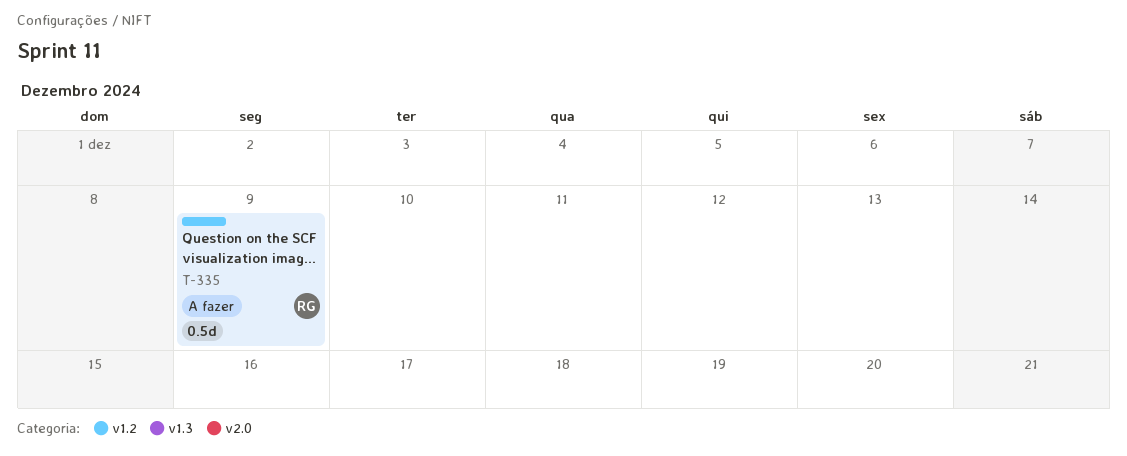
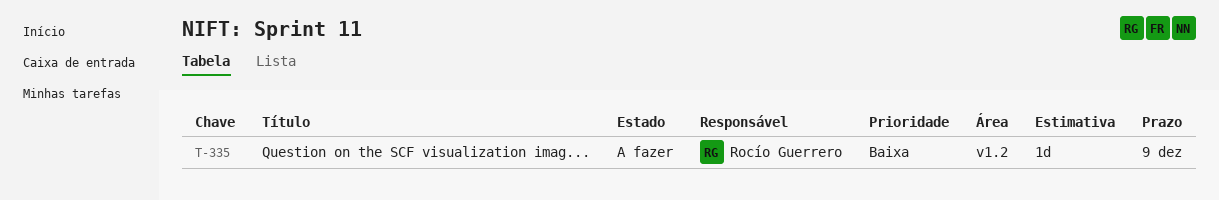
T-335, estimate: 0.5d -> 1d

